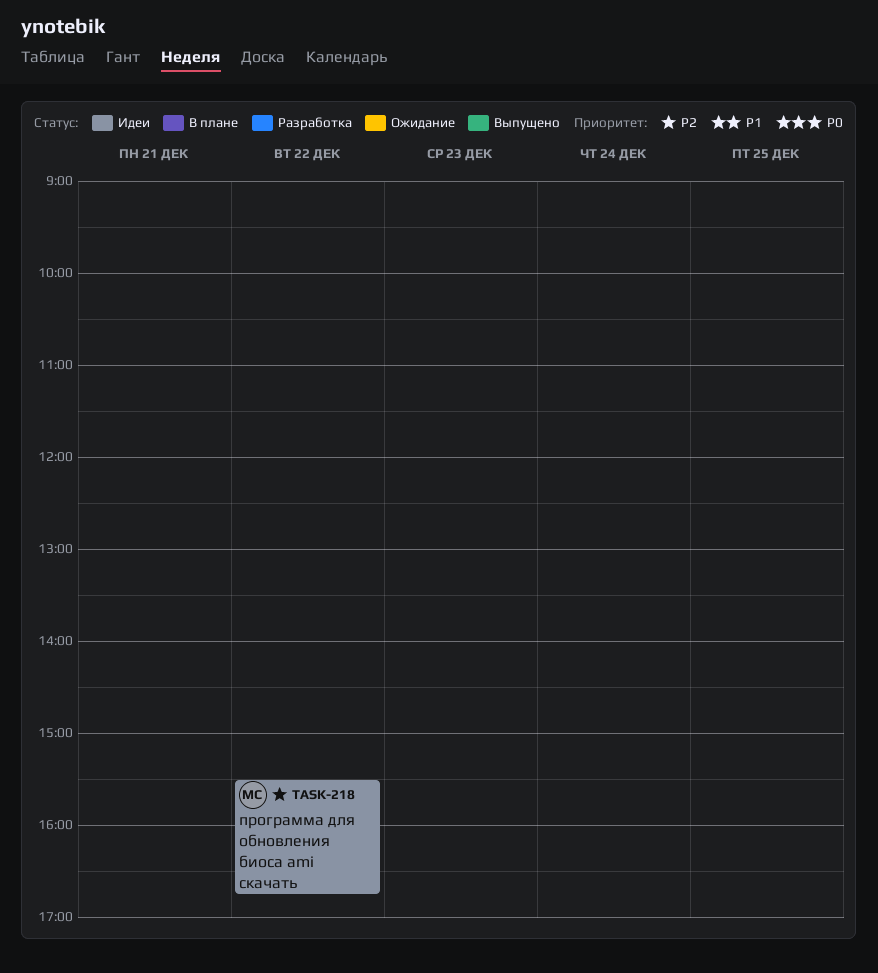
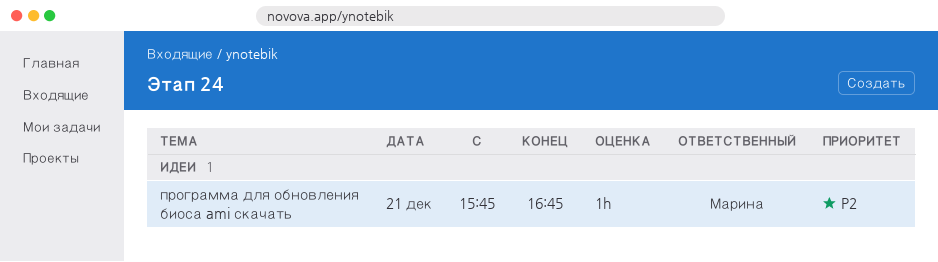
программа для обновления биоса ami скачать, day: Dec 22 -> Dec 21
программа для обновления биоса ami скачать, begins: 15:30 -> 15:45

